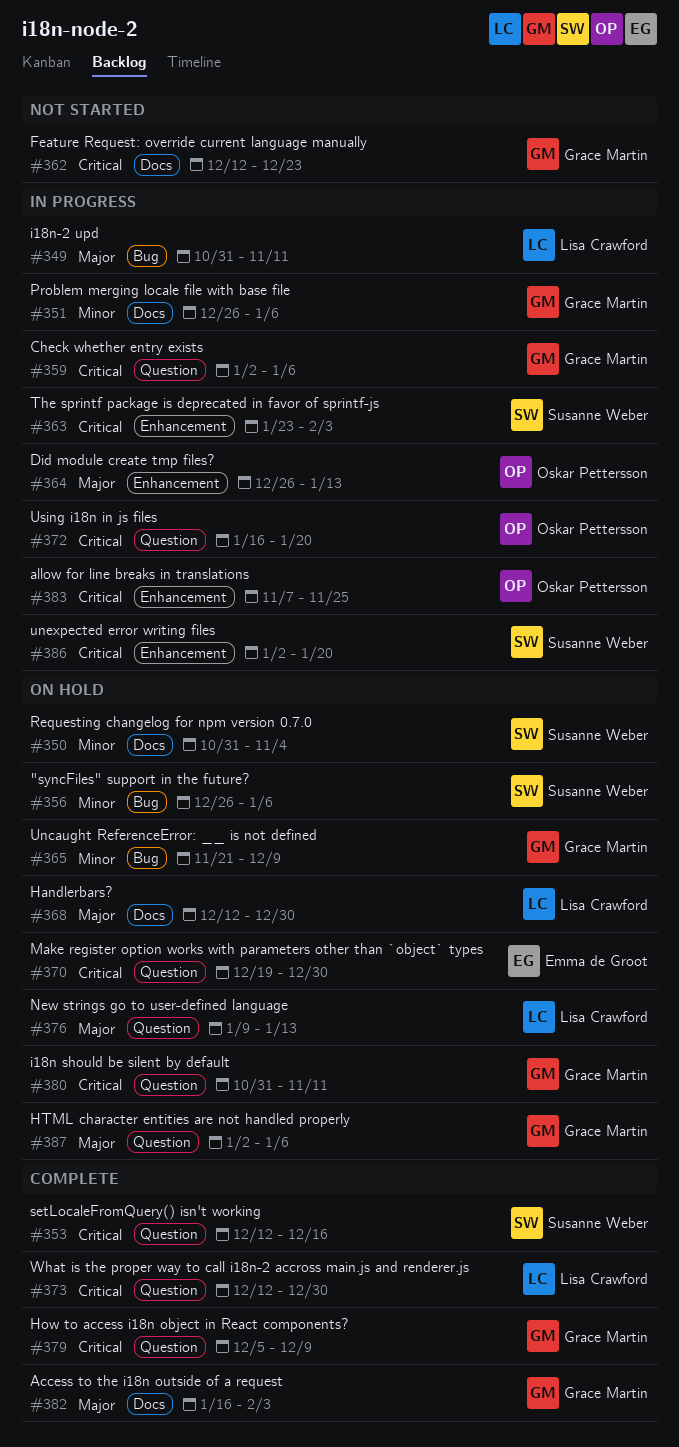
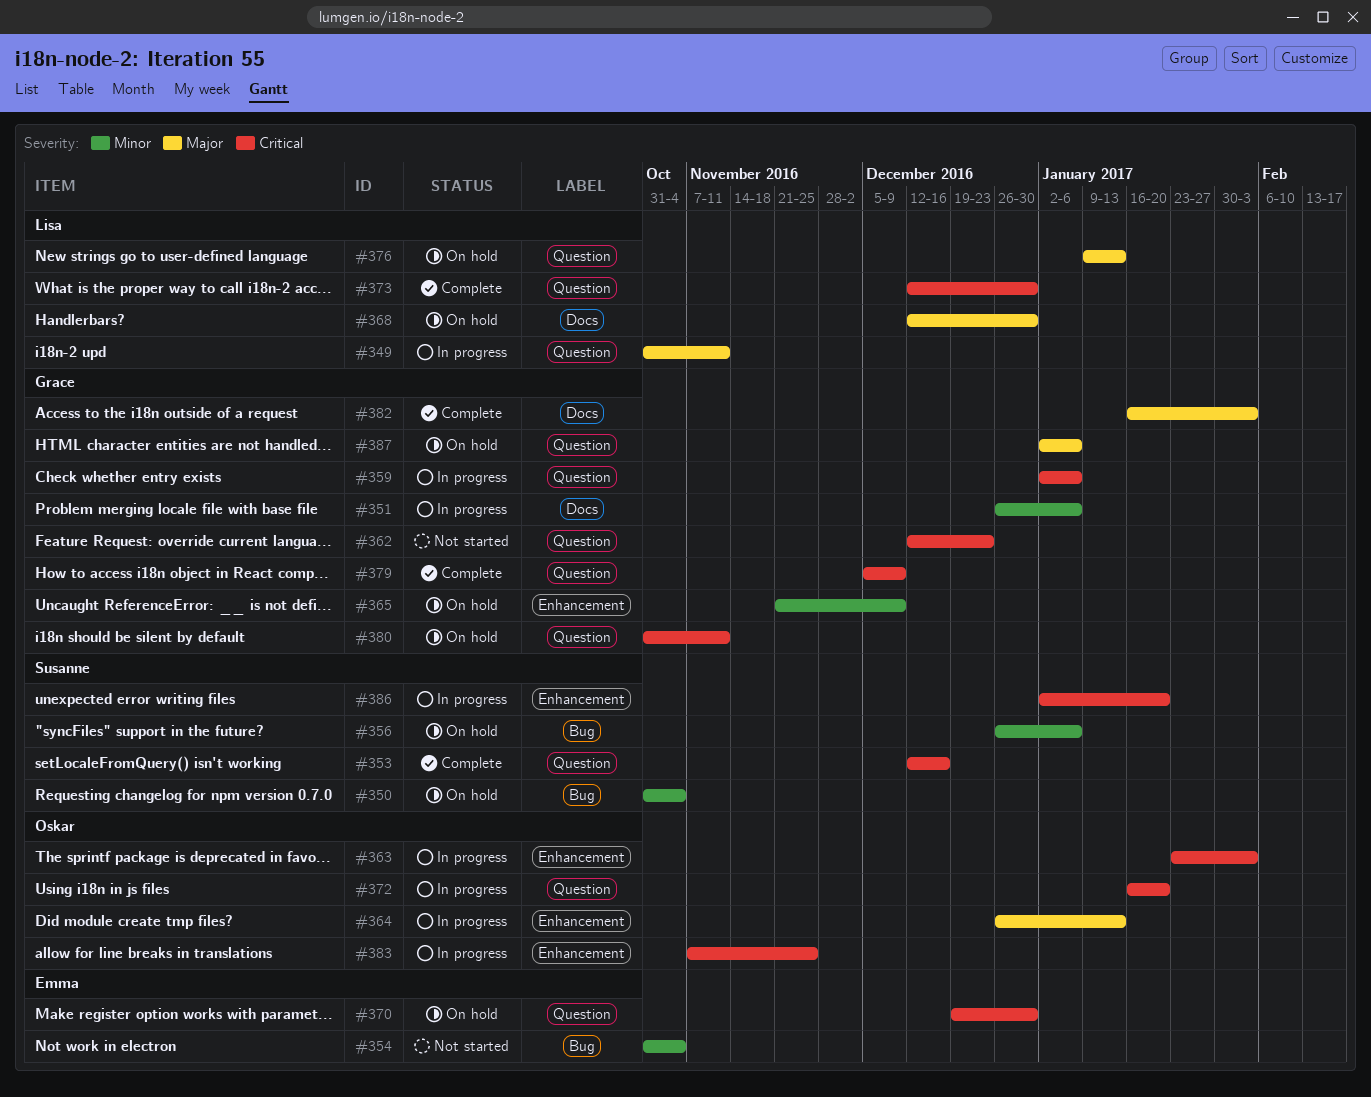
#349, label: Bug -> Question
#350, label: Docs -> Bug
#354: none -> present
#362, label: Docs -> Question
#363, owner: Susanne Weber -> Oskar Pettersson
#365, label: Bug -> Enhancement

